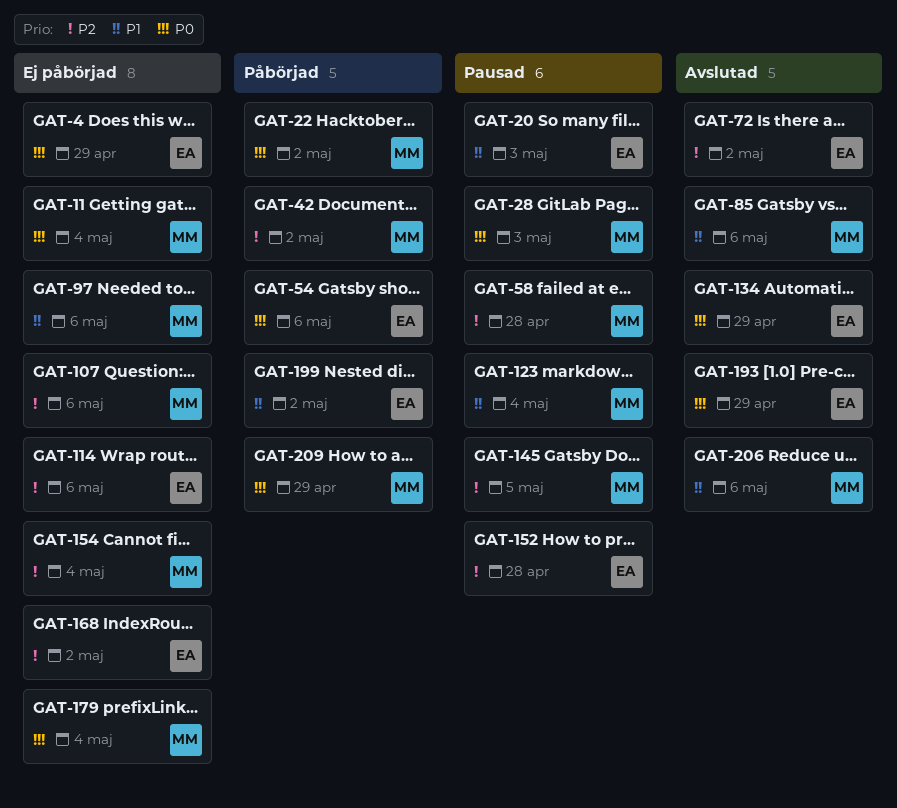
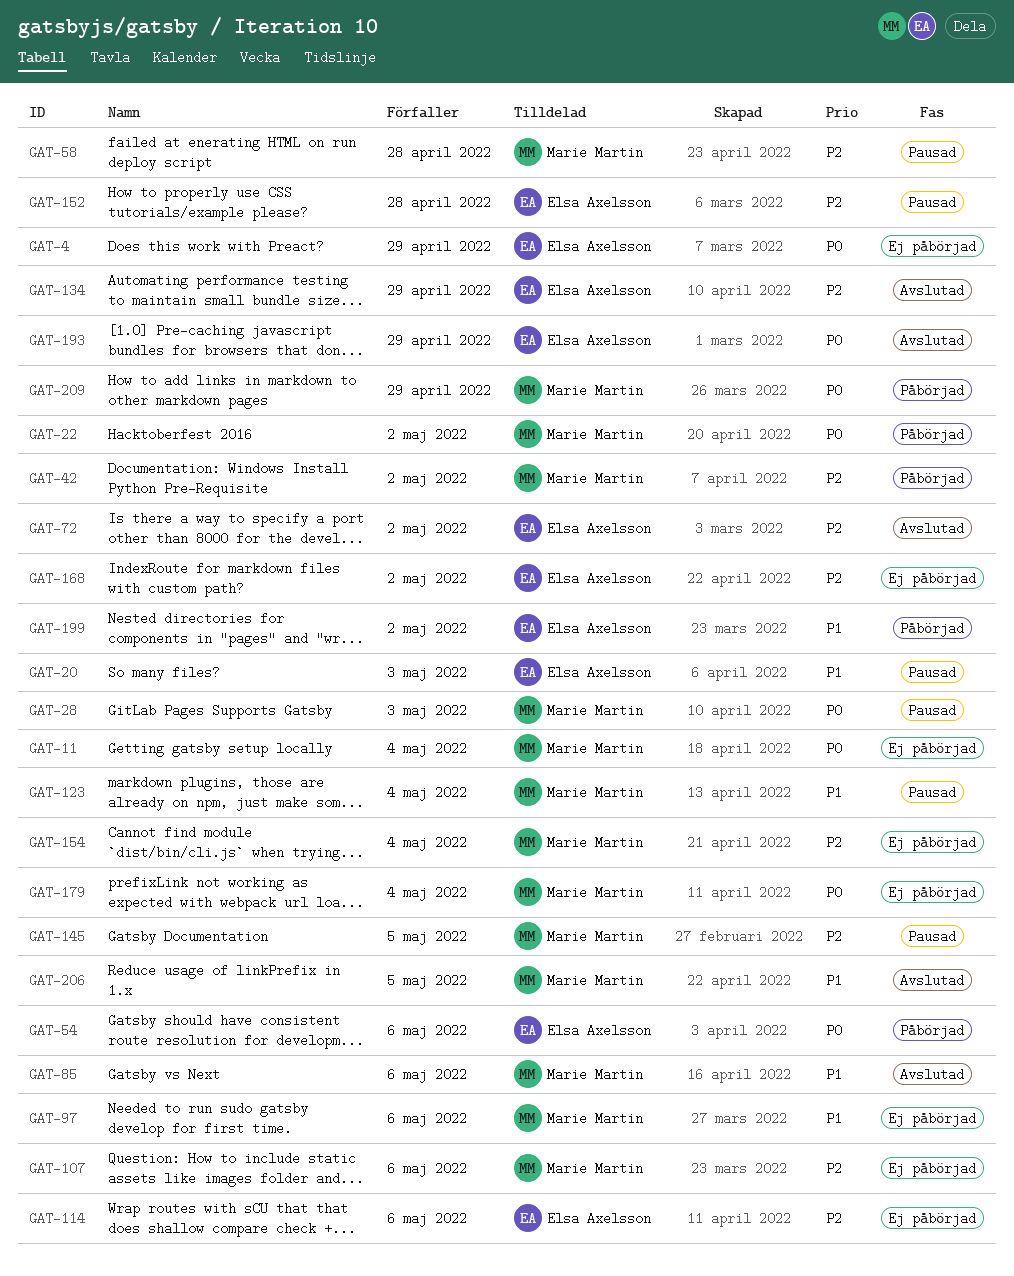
GAT-134, priority: P0 -> P2
GAT-206, due: May 6 -> May 5

